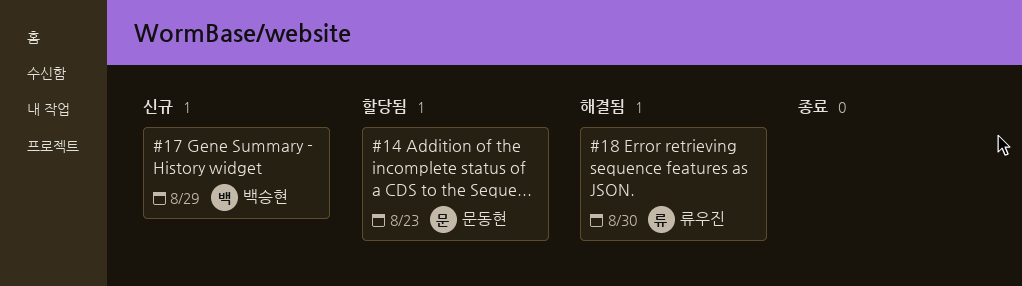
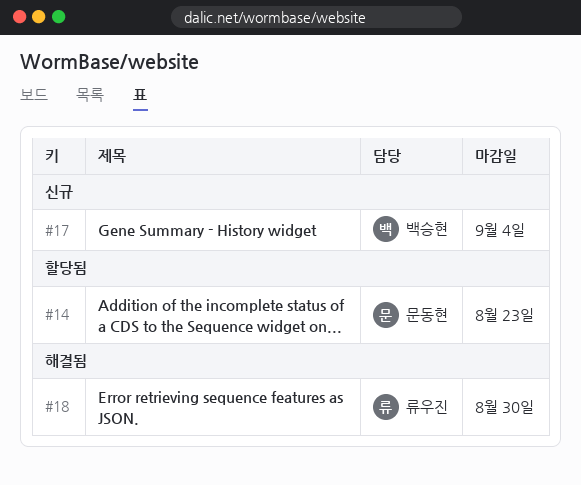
#17, due: Aug 29 -> Sep 4

